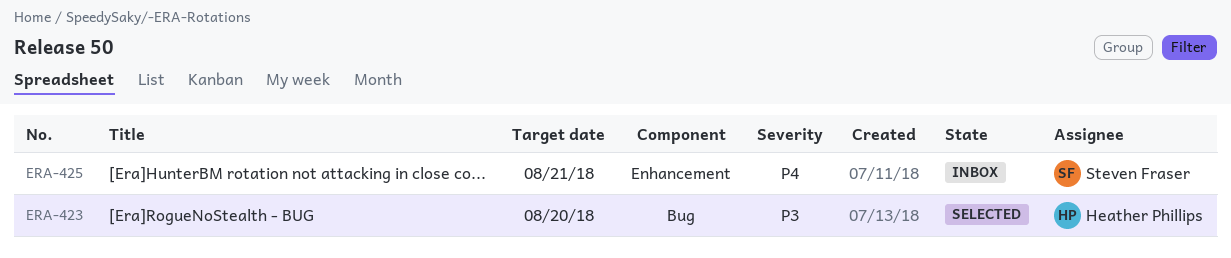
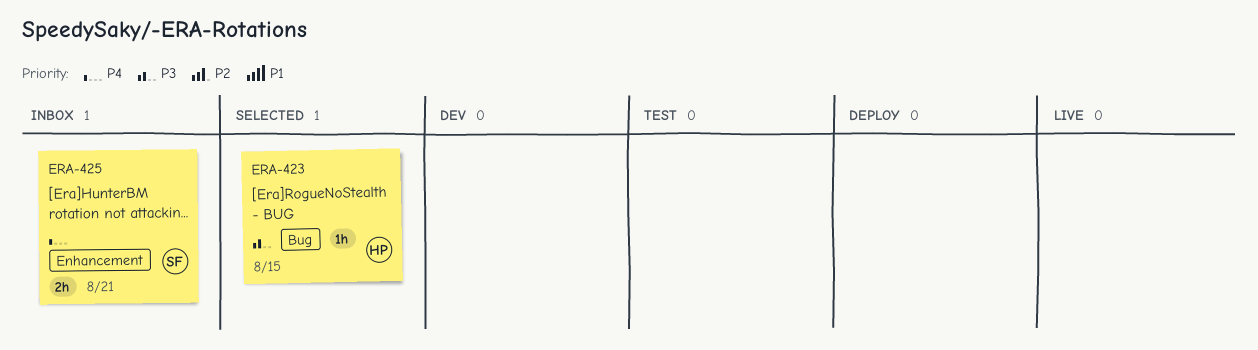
ERA-423, due: Aug 20 -> Aug 15

